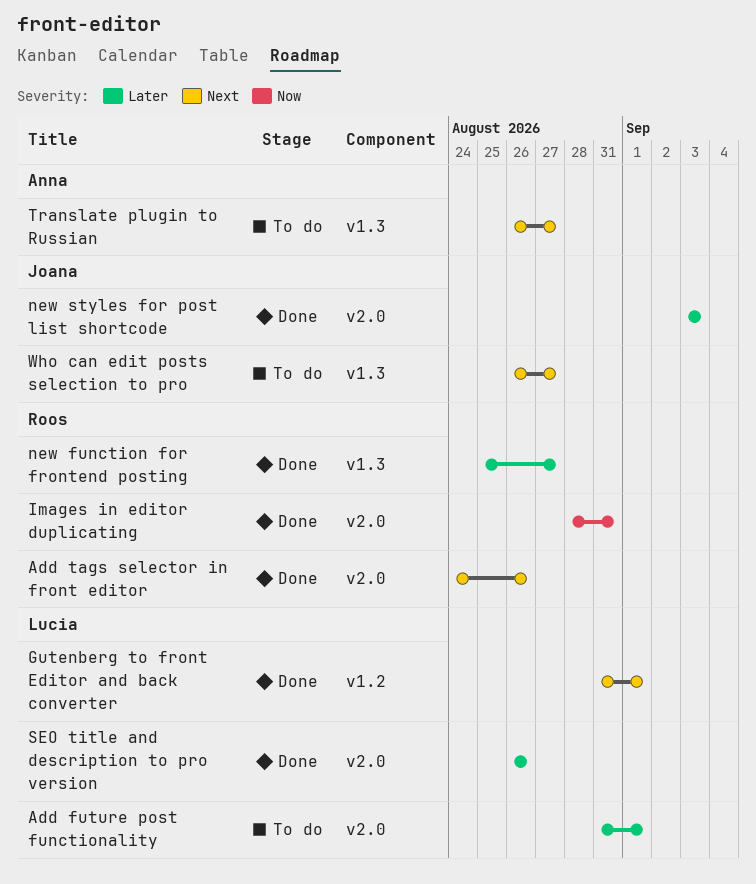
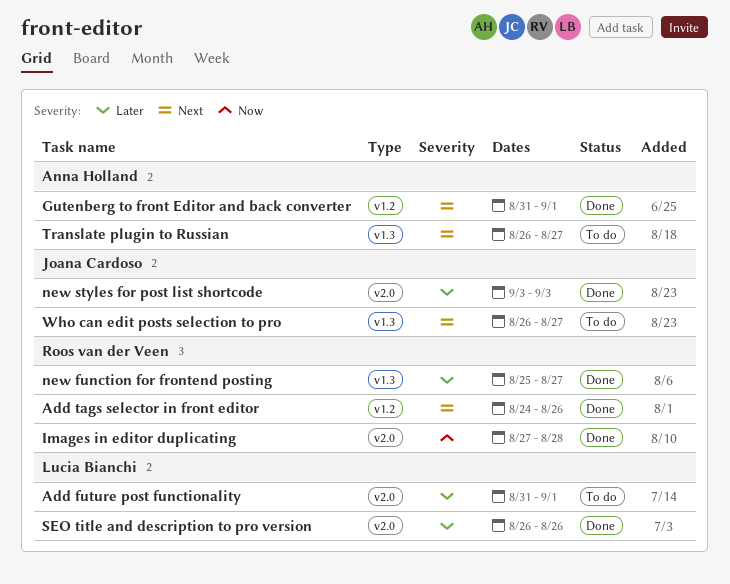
Add tags selector in front editor, label: v2.0 -> v1.2
Gutenberg to front Editor and back converter, owner: Lucia Bianchi -> Anna Holland
Images in editor duplicating, start: Aug 28 -> Aug 27
Images in editor duplicating, due: Aug 31 -> Aug 28

